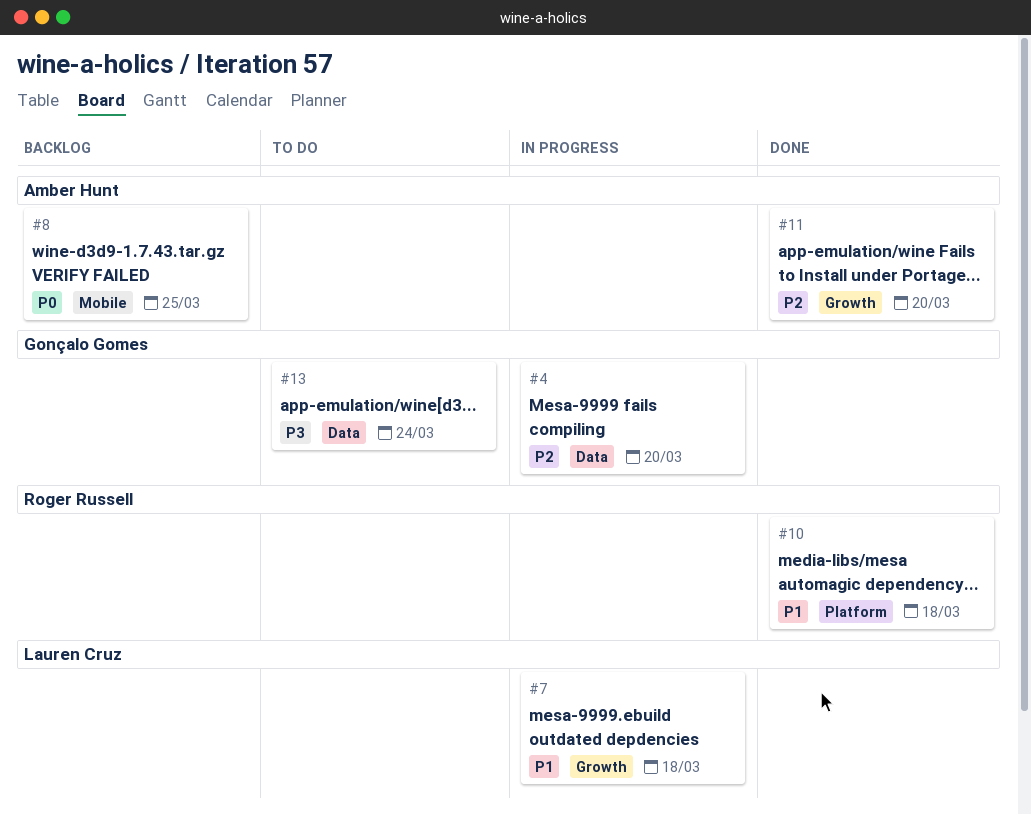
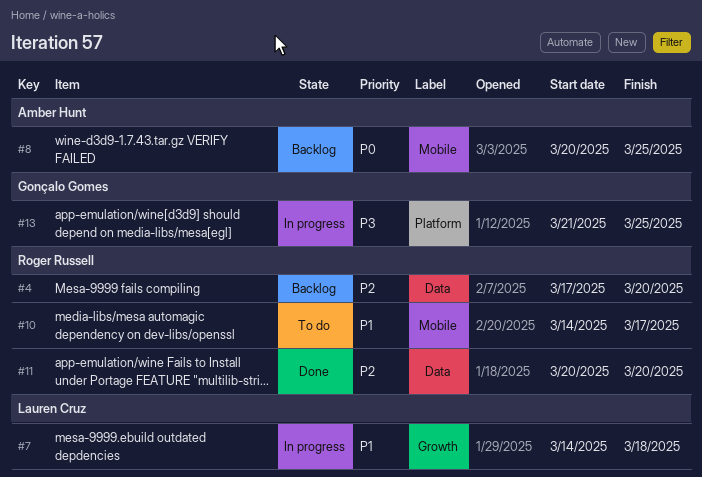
#4, status: In progress -> Backlog
#4, owner: Gonçalo Gomes -> Roger Russell
#10, status: Done -> To do
#10, label: Platform -> Mobile
#10, due: Mar 18 -> Mar 17
#11, owner: Amber Hunt -> Roger Russell
#11, label: Growth -> Data
#13, status: To do -> In progress
#13, label: Data -> Platform
#13, due: Mar 24 -> Mar 25

